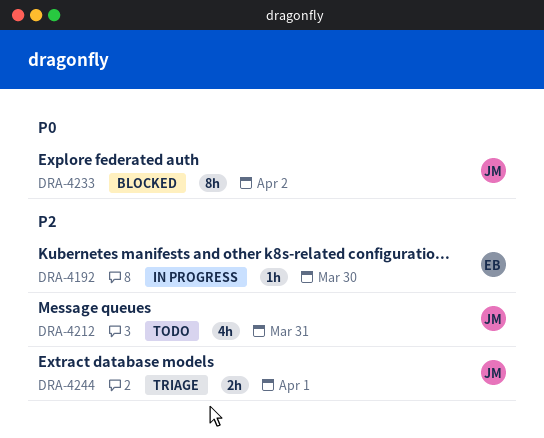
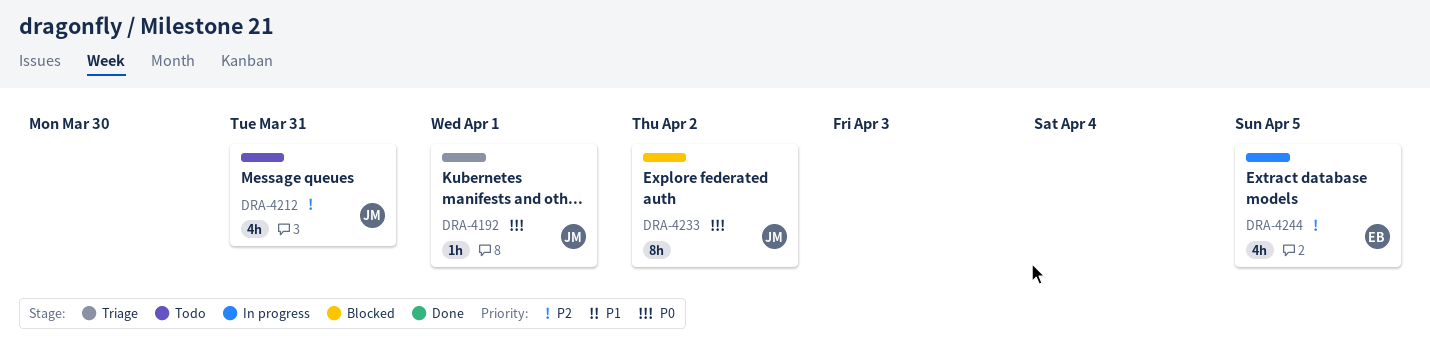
DRA-4192, status: In progress -> Triage
DRA-4192, owner: EB -> JM
DRA-4192, priority: P2 -> P0
DRA-4192, due: Mar 30 -> Apr 1
DRA-4244, status: Triage -> In progress
DRA-4244, owner: JM -> EB
DRA-4244, estimate: 2h -> 4h
DRA-4244, due: Apr 1 -> Apr 5

